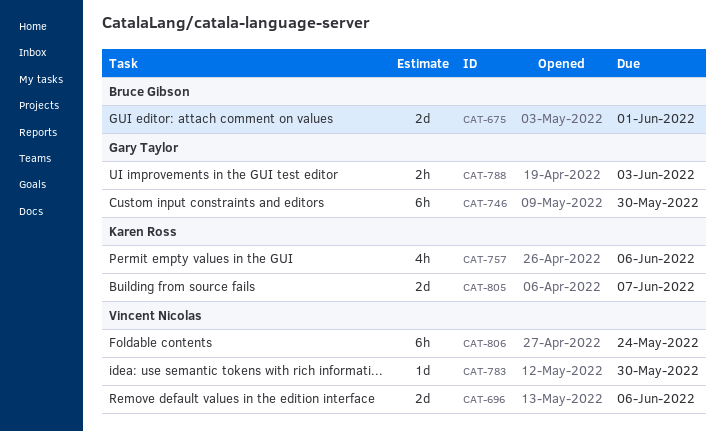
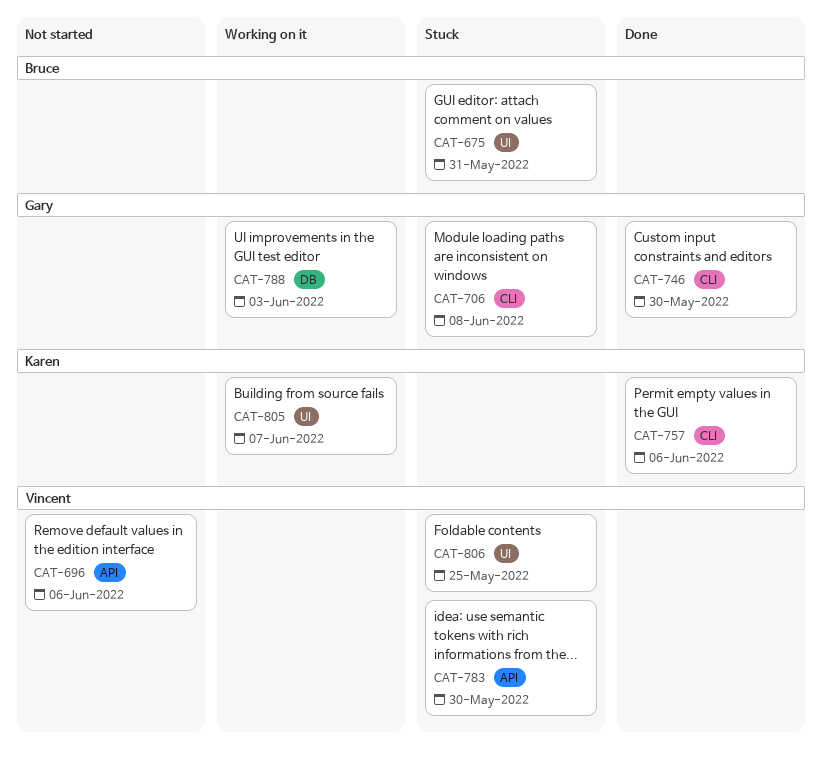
CAT-675, due: Jun 1 -> May 31
CAT-706: none -> present
CAT-806, due: May 24 -> May 25

